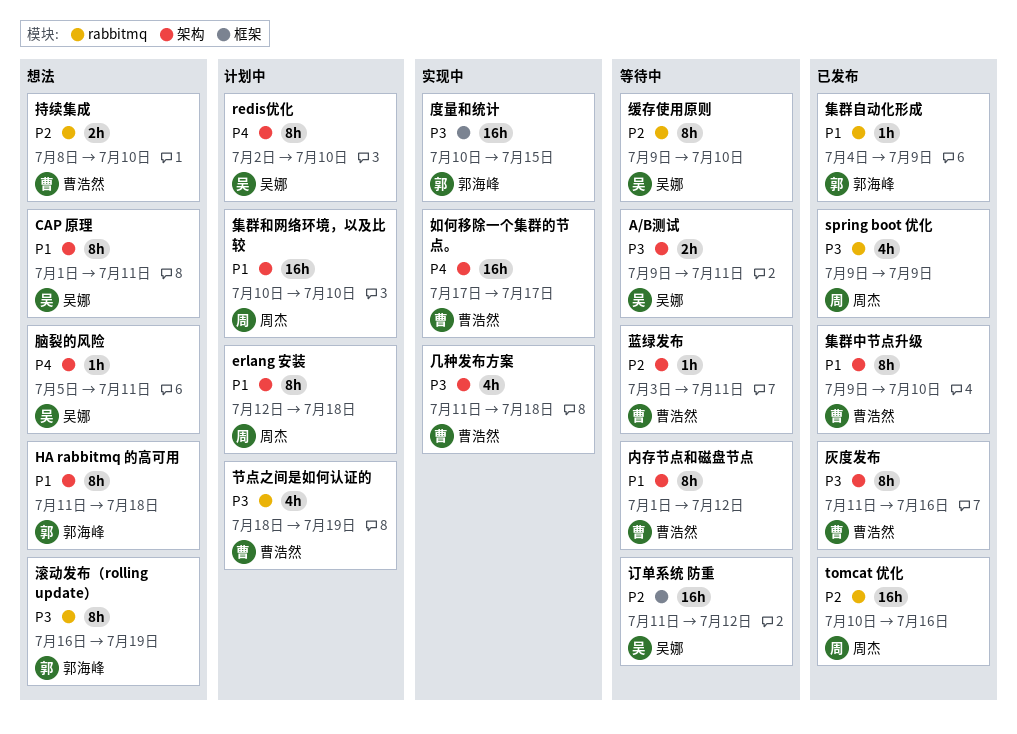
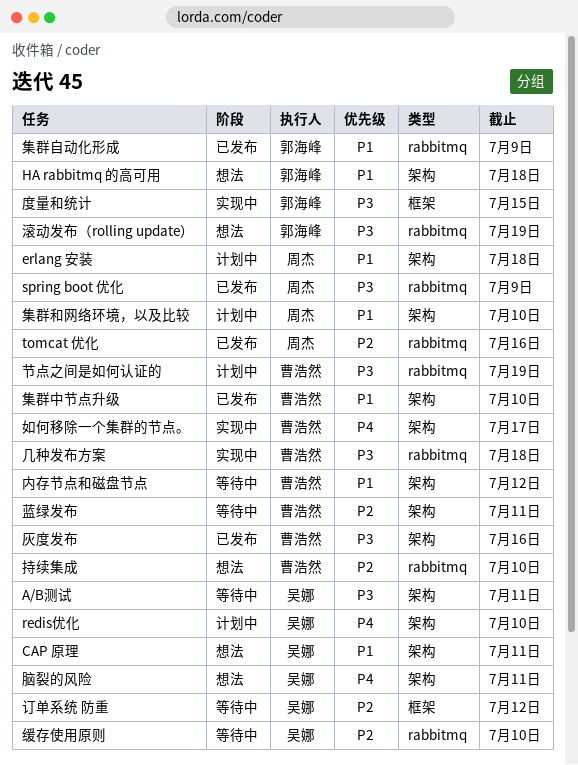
几种发布方案, label: 架构 -> rabbitmq

